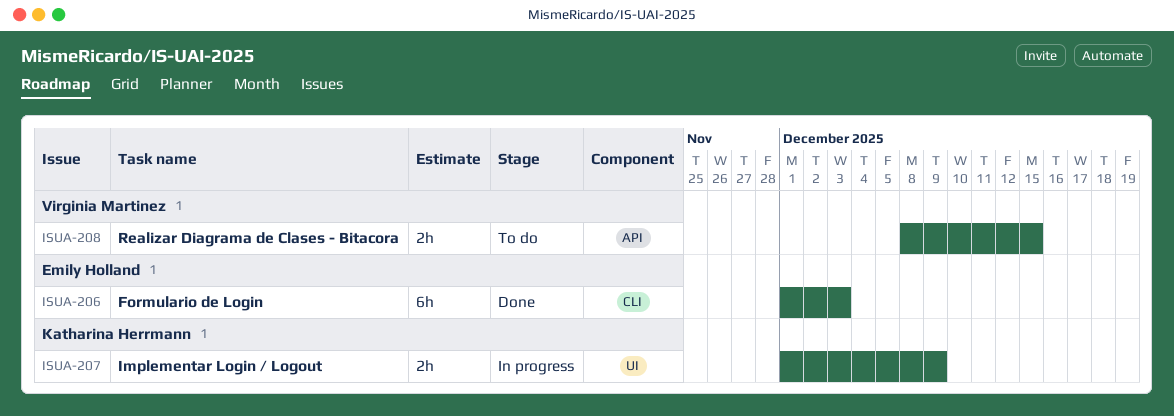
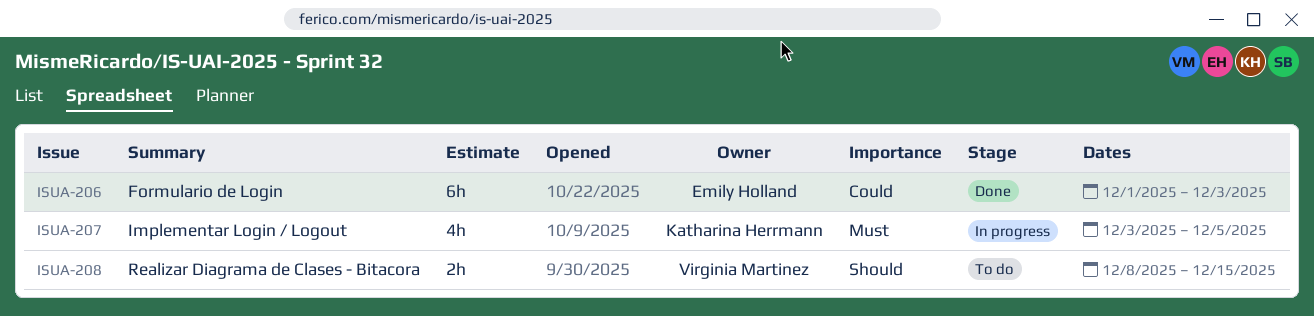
ISUA-207, estimate: 2h -> 4h
ISUA-207, start: Dec 1 -> Dec 3
ISUA-207, due: Dec 9 -> Dec 5

